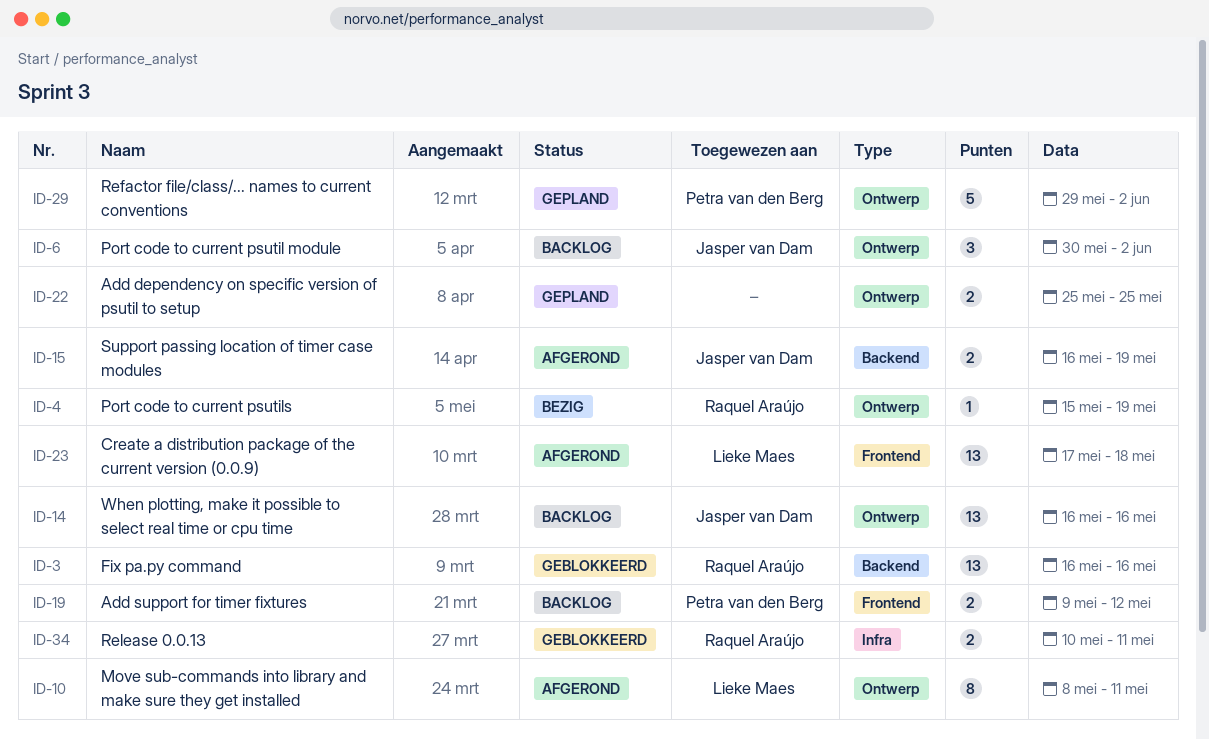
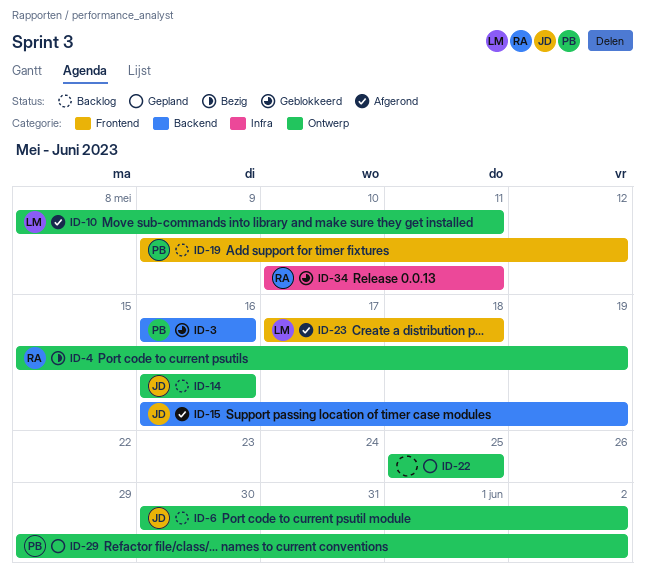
ID-3, owner: Raquel Araújo -> Petra van den Berg

